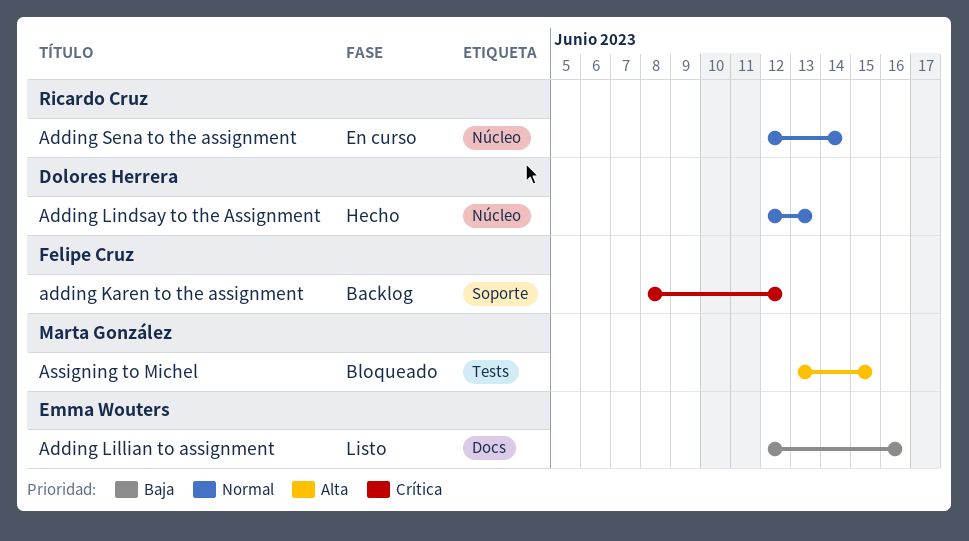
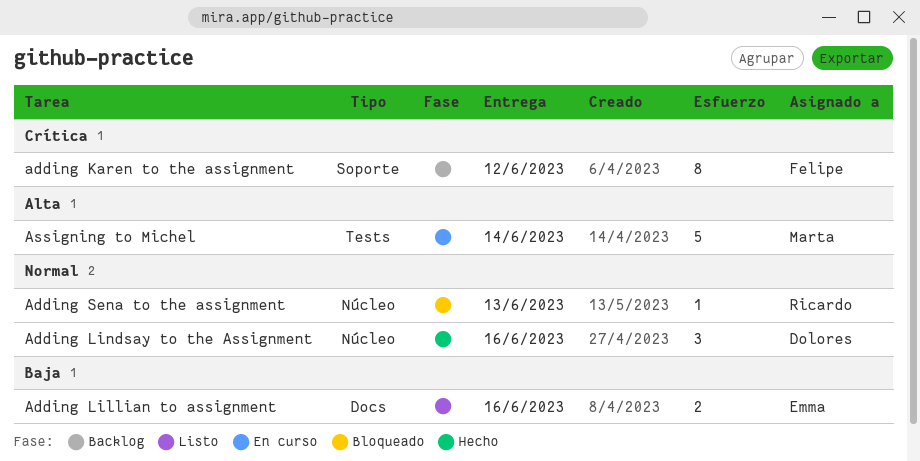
Adding Lindsay to the Assignment, due: Jun 13 -> Jun 16
Adding Sena to the assignment, status: En curso -> Bloqueado
Adding Sena to the assignment, due: Jun 14 -> Jun 13
Assigning to Michel, status: Bloqueado -> En curso
Assigning to Michel, due: Jun 15 -> Jun 14

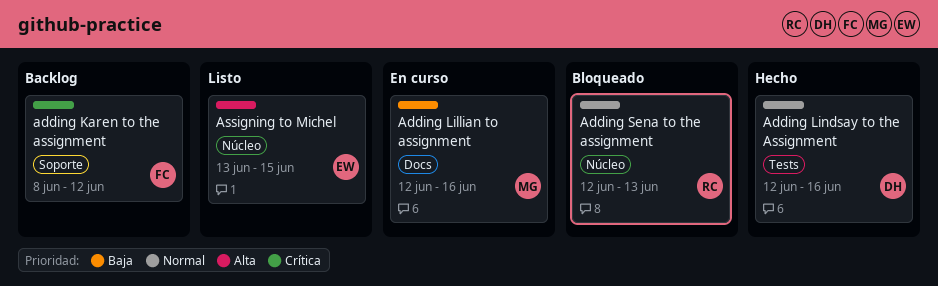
Adding Lillian to assignment, status: Listo -> En curso
Adding Lillian to assignment, owner: Emma -> Marta
Adding Lindsay to the Assignment, label: Núcleo -> Tests
Assigning to Michel, status: En curso -> Listo
Assigning to Michel, owner: Marta -> Emma
Assigning to Michel, label: Tests -> Núcleo
Assigning to Michel, due: Jun 14 -> Jun 15

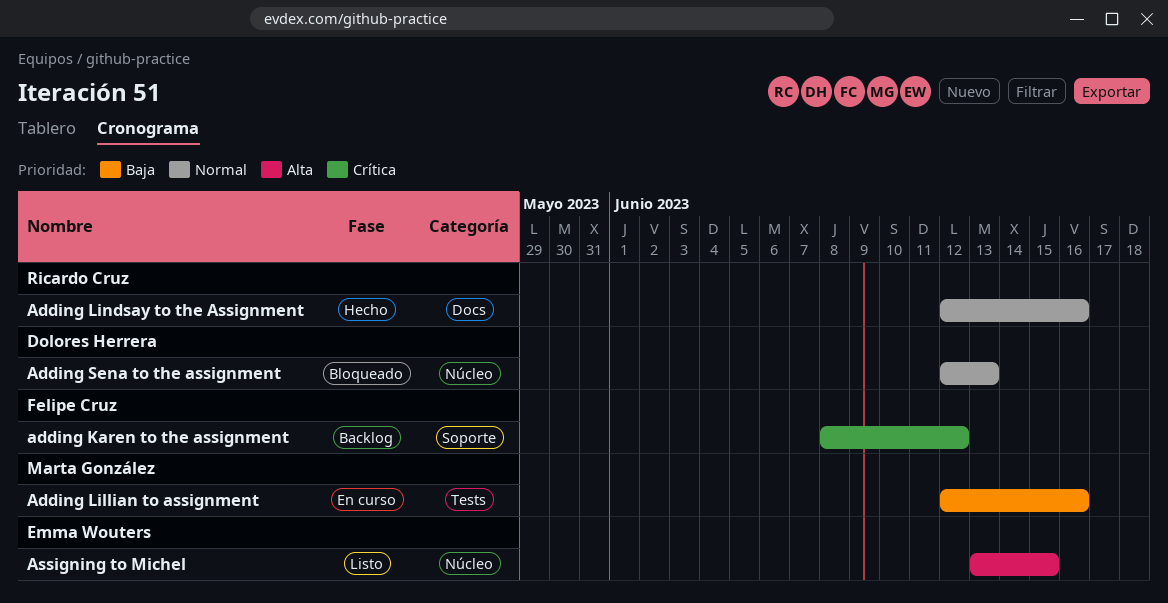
Adding Lillian to assignment, label: Docs -> Tests
Adding Lindsay to the Assignment, owner: Dolores Herrera -> Ricardo Cruz
Adding Lindsay to the Assignment, label: Tests -> Docs
Adding Sena to the assignment, owner: Ricardo Cruz -> Dolores Herrera

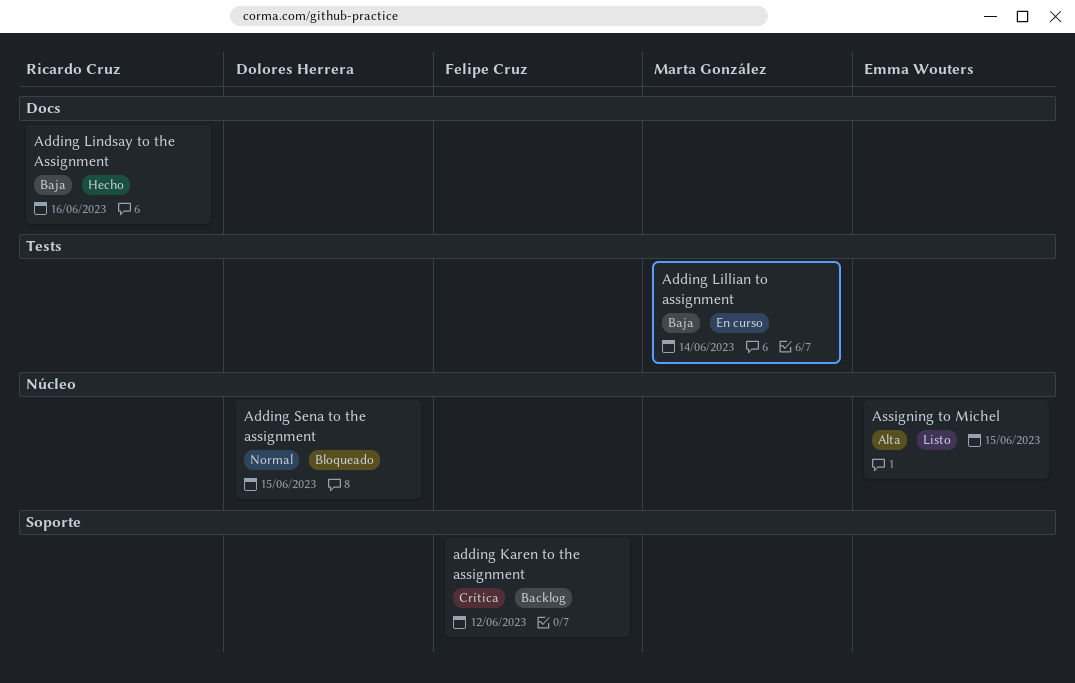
Adding Lillian to assignment, due: Jun 16 -> Jun 14
Adding Lindsay to the Assignment, priority: Normal -> Baja
Adding Sena to the assignment, due: Jun 13 -> Jun 15

